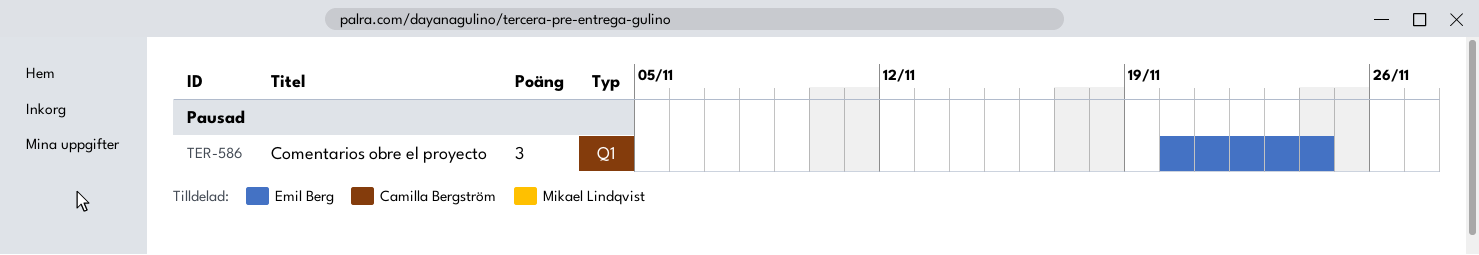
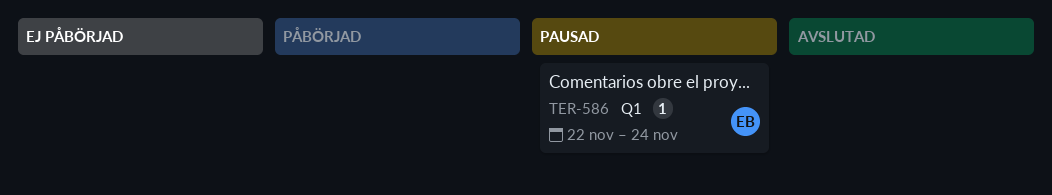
TER-586, estimate: 3 -> 1
TER-586, start: Nov 20 -> Nov 22

